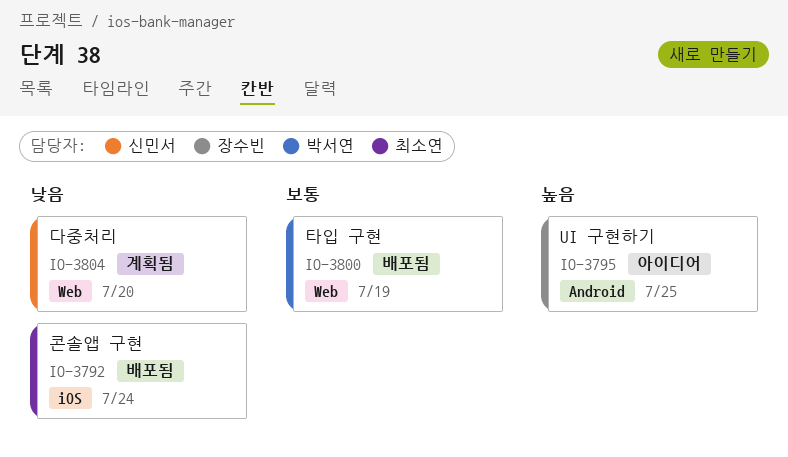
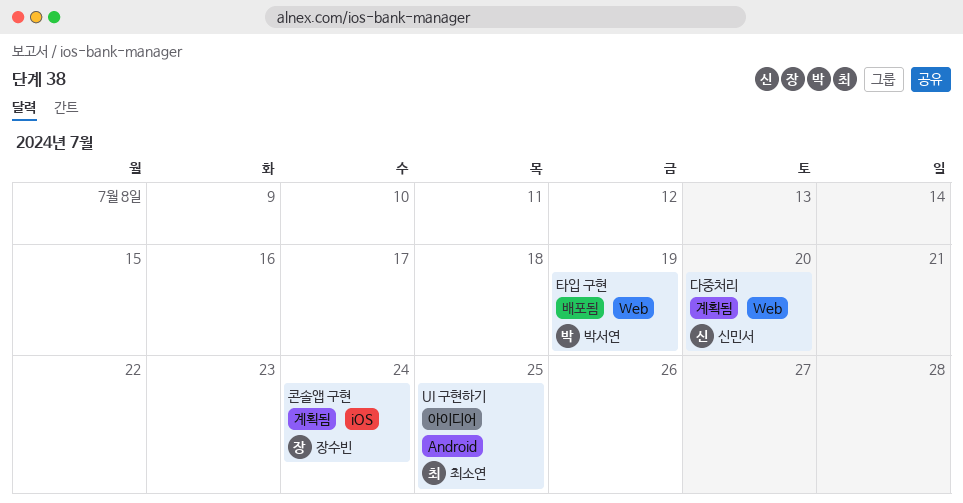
UI 구현하기, owner: 장수빈 -> 최소연
콘솔앱 구현, status: 배포됨 -> 계획됨
콘솔앱 구현, owner: 최소연 -> 장수빈

